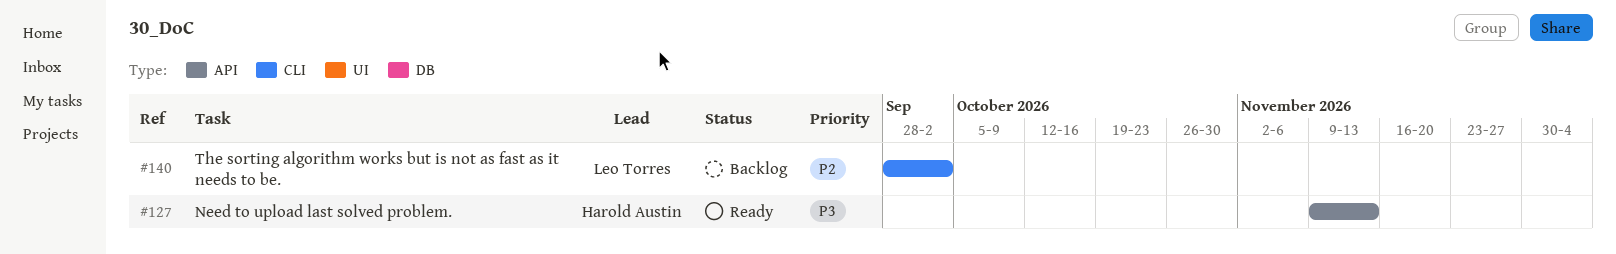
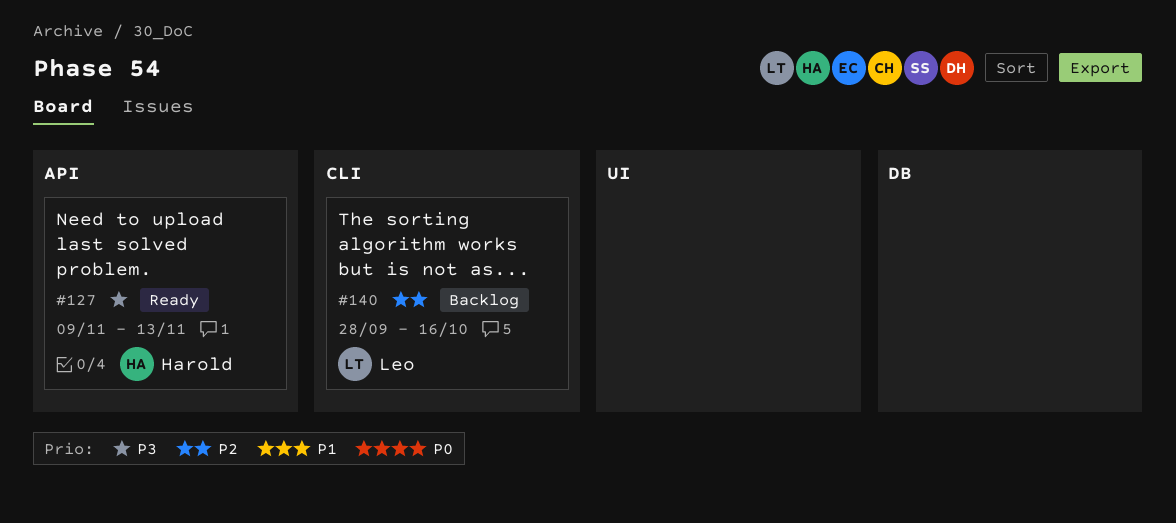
#140, due: Oct 2 -> Oct 16

